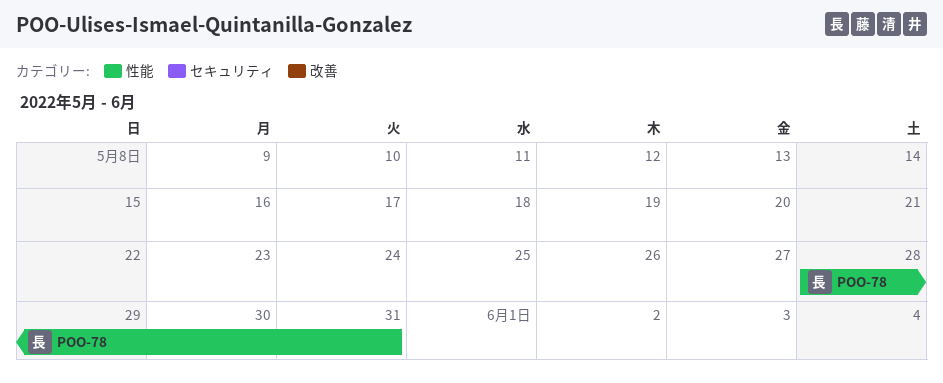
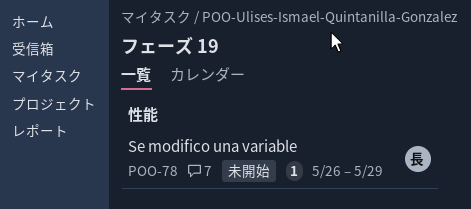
POO-78, start: May 28 -> May 26
POO-78, due: May 31 -> May 29

